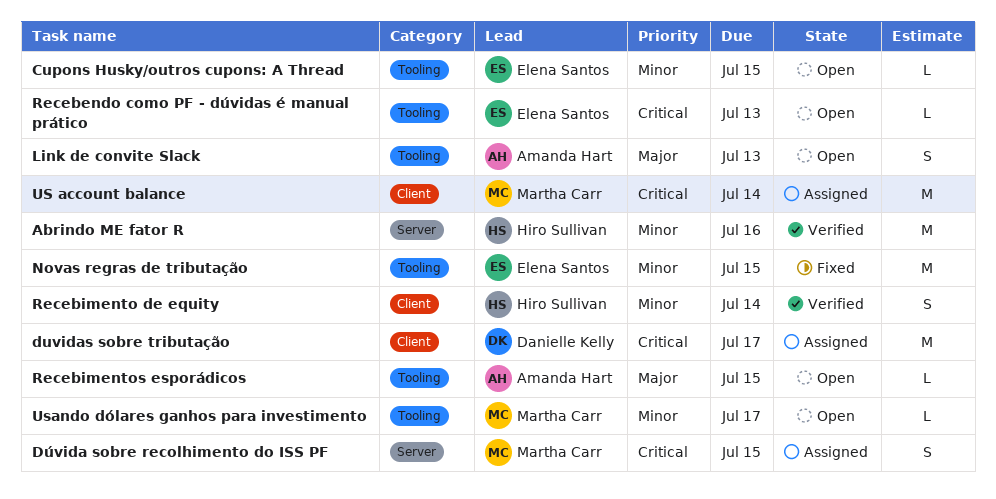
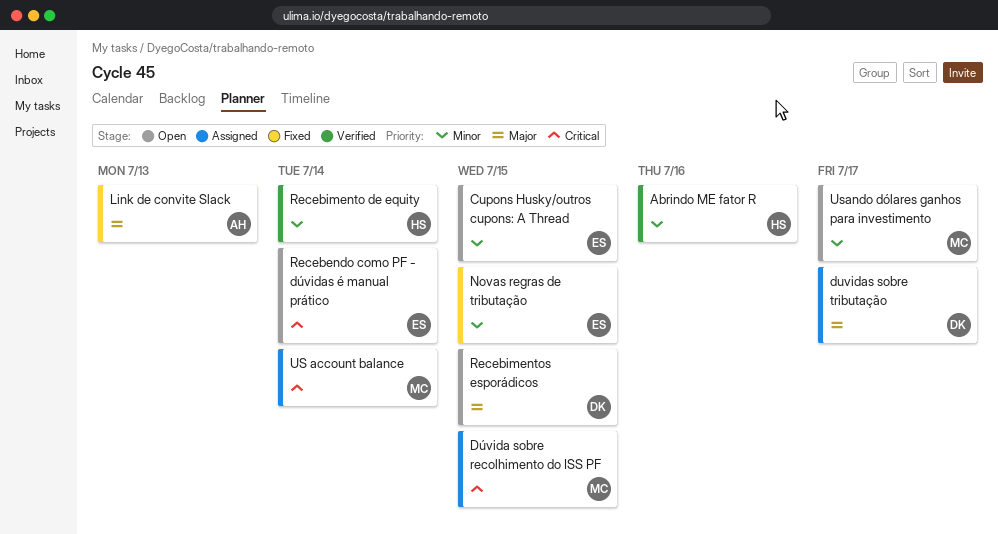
duvidas sobre tributação, priority: Critical -> Major
Link de convite Slack, status: Open -> Fixed
Recebendo como PF - dúvidas é manual prático, due: Jul 13 -> Jul 14
Recebimentos esporádicos, owner: Amanda Hart -> Danielle Kelly

